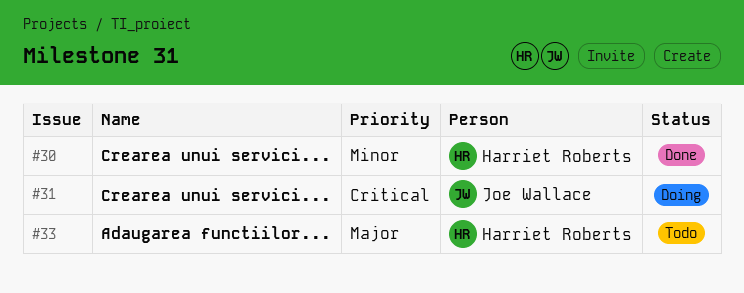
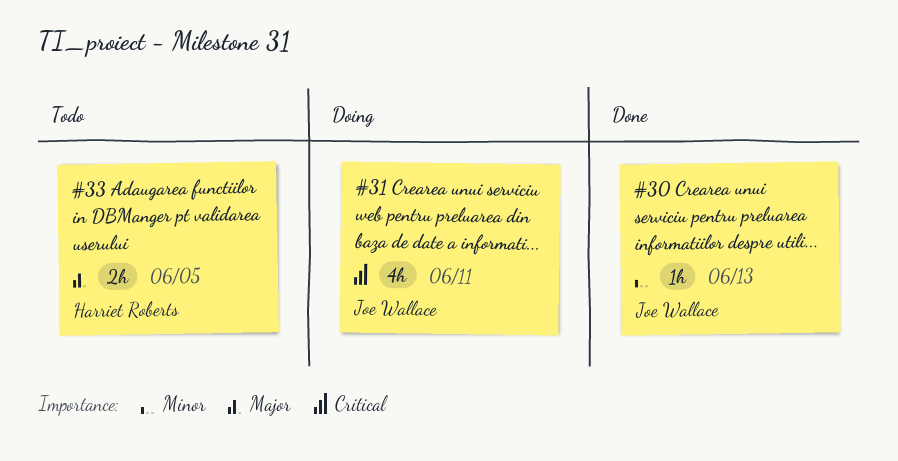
#30, owner: Harriet Roberts -> Joe Wallace

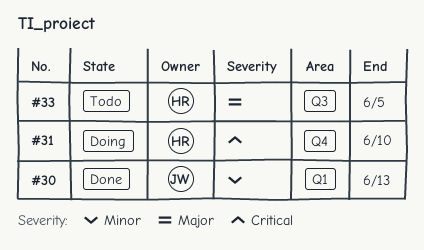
#31, owner: Joe Wallace -> Harriet Roberts
#31, due: Jun 11 -> Jun 10

